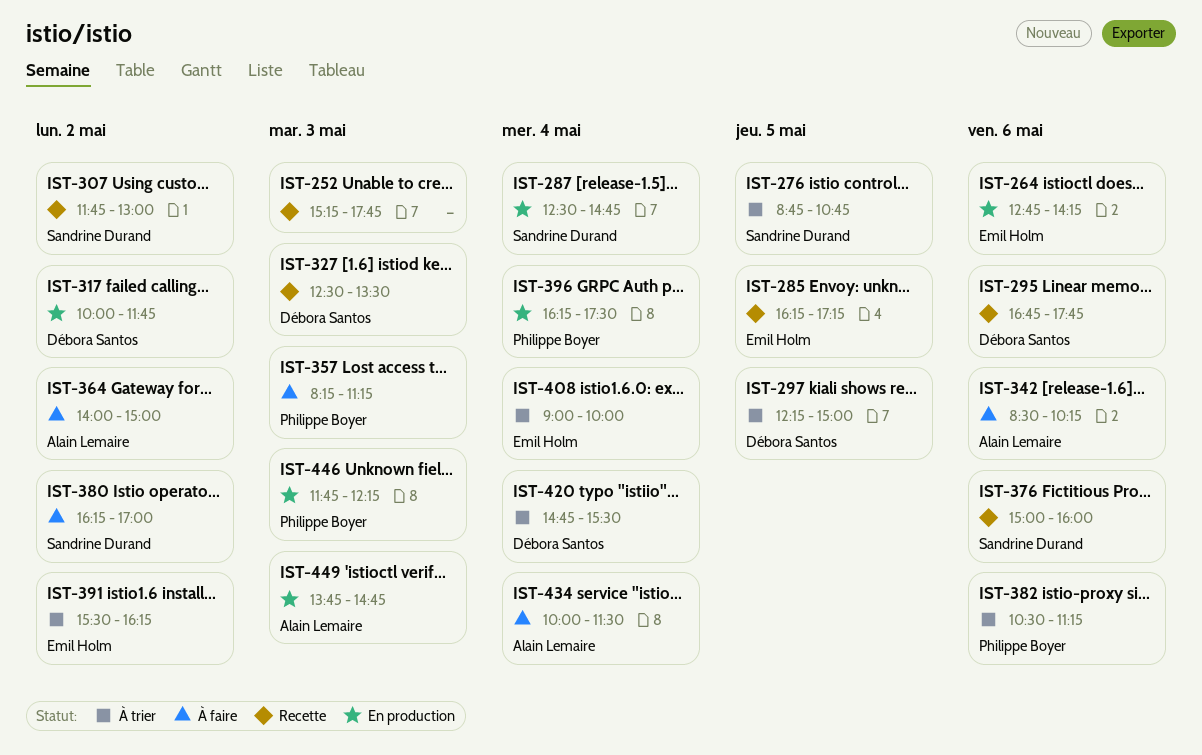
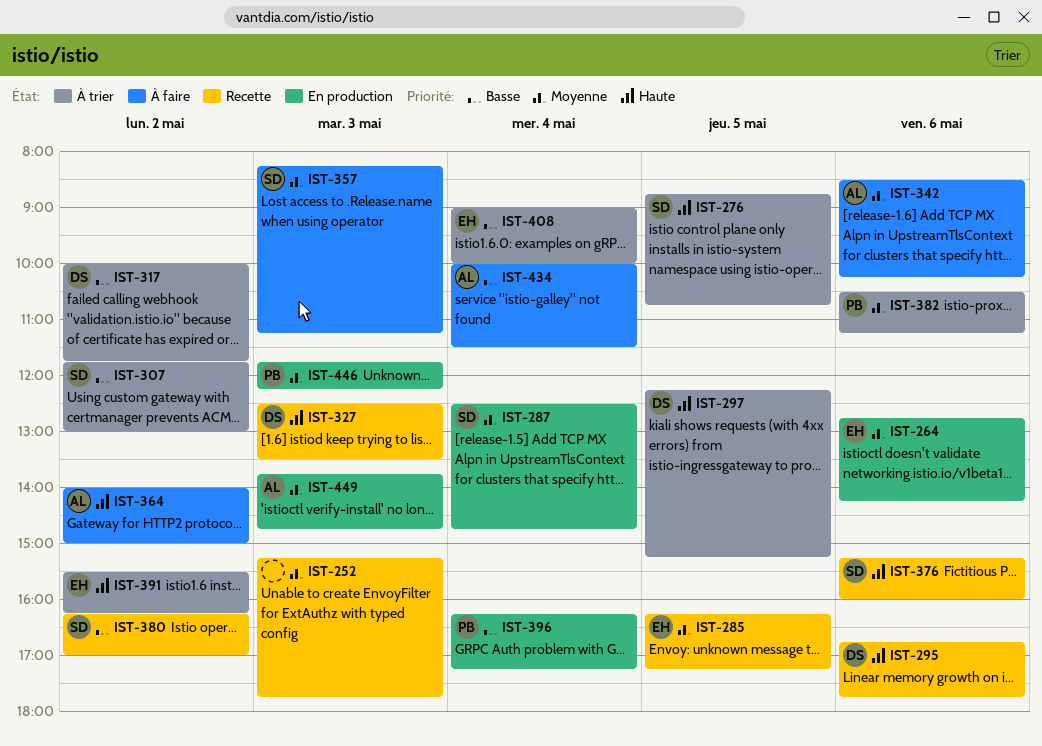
IST-297, ends: 15:00 -> 15:15
IST-307, status: Recette -> À trier
IST-317, status: En production -> À trier
IST-357, owner: Philippe Boyer -> Sandrine Durand
IST-376, begins: 15:00 -> 15:15
IST-380, status: À faire -> Recette
IST-396, ends: 17:30 -> 17:15
IST-420: present -> none

